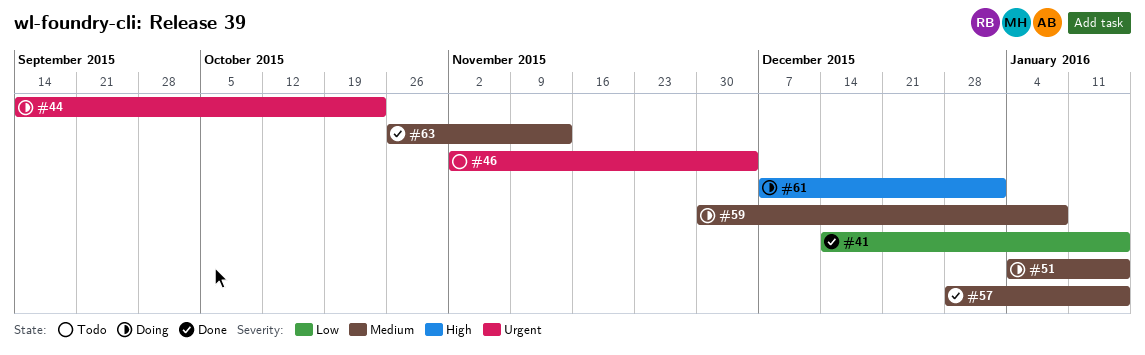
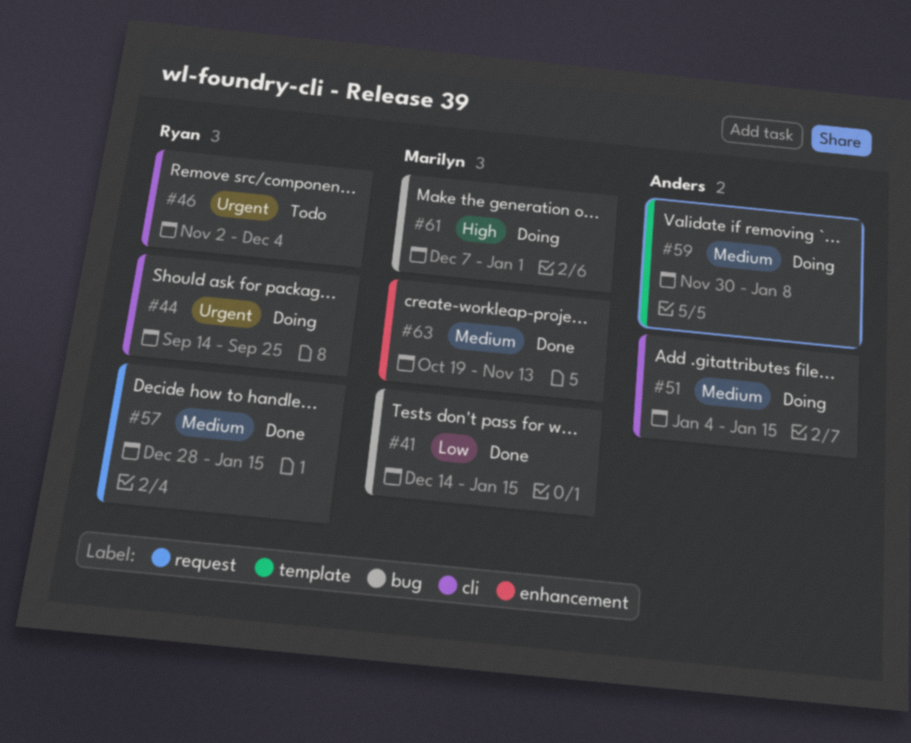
#44, due: Oct 23 -> Sep 25
#63, start: Oct 26 -> Oct 19

